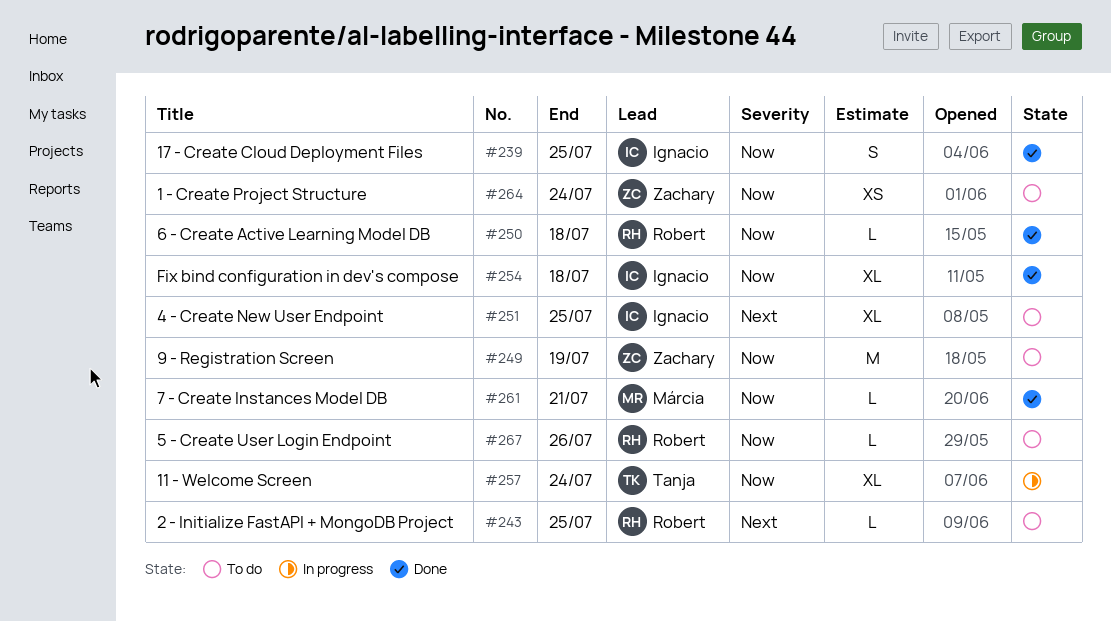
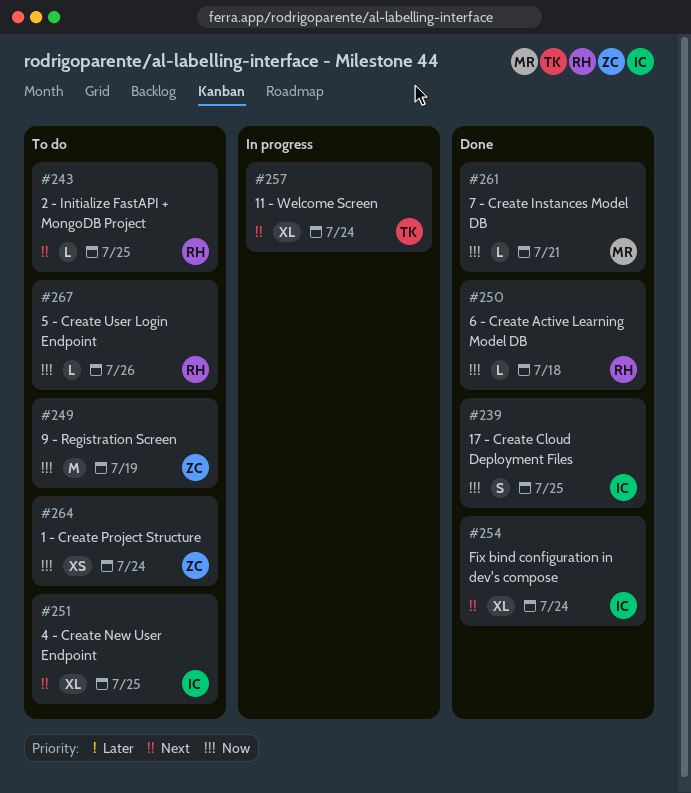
#254, priority: Now -> Next
#254, due: Jul 18 -> Jul 24
#257, priority: Now -> Next

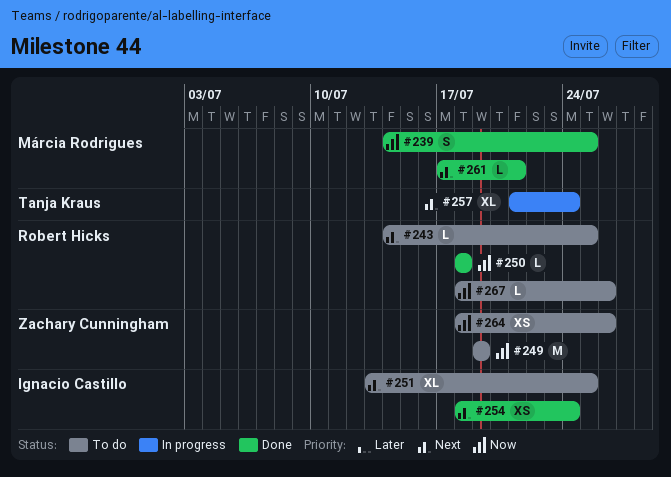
#239, owner: Ignacio Castillo -> Márcia Rodrigues
#254, estimate: XL -> XS
#261, priority: Now -> Next
#264, due: Jul 24 -> Jul 26

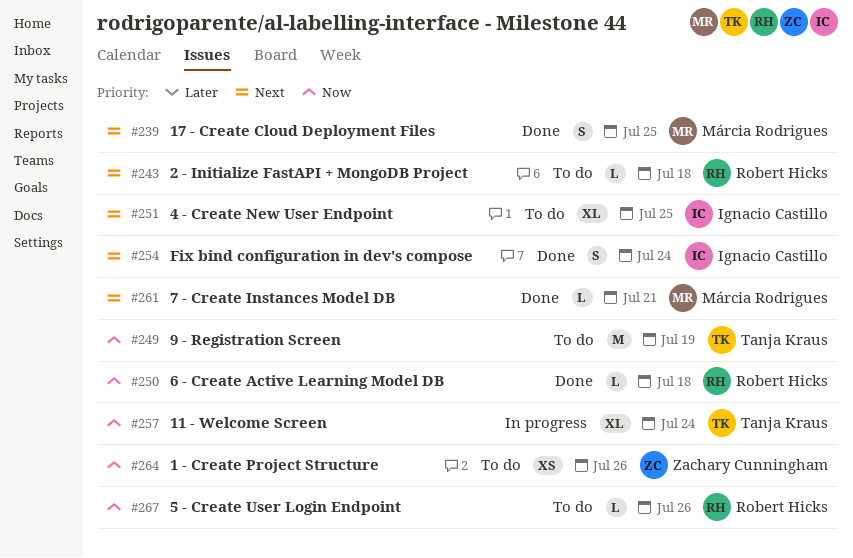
#239, priority: Now -> Next
#243, due: Jul 25 -> Jul 18
#249, owner: Zachary Cunningham -> Tanja Kraus
#254, estimate: XS -> S
#257, priority: Next -> Now

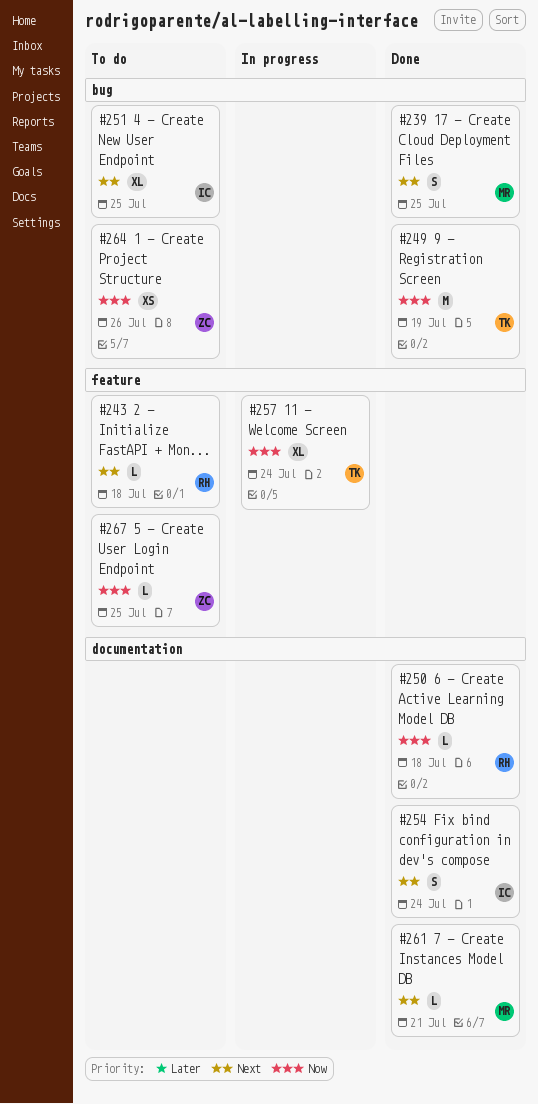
#249, status: To do -> Done
#267, owner: Robert Hicks -> Zachary Cunningham
#267, due: Jul 26 -> Jul 25

